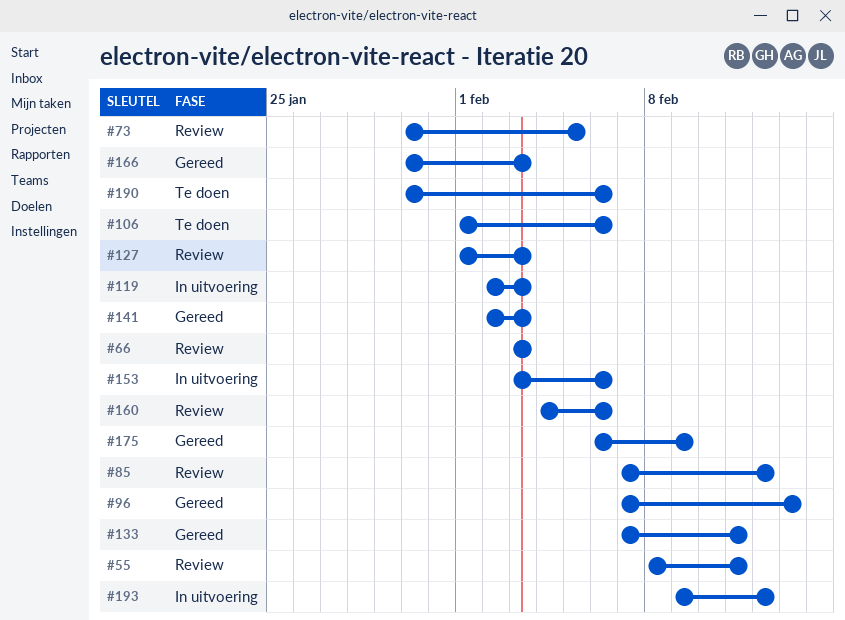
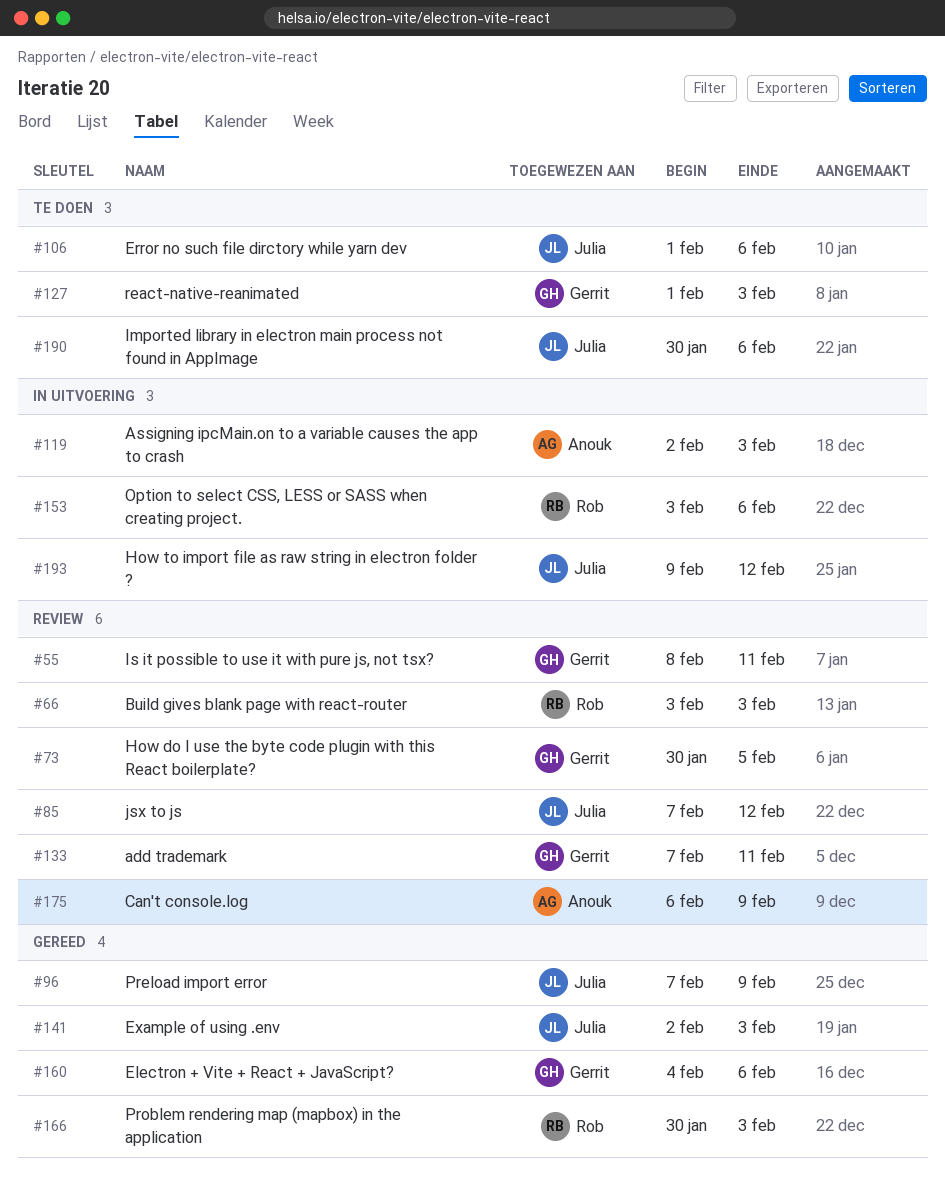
#96, due: Feb 13 -> Feb 9
#127, status: Review -> Te doen
#133, status: Gereed -> Review
#160, status: Review -> Gereed
#175, status: Gereed -> Review

